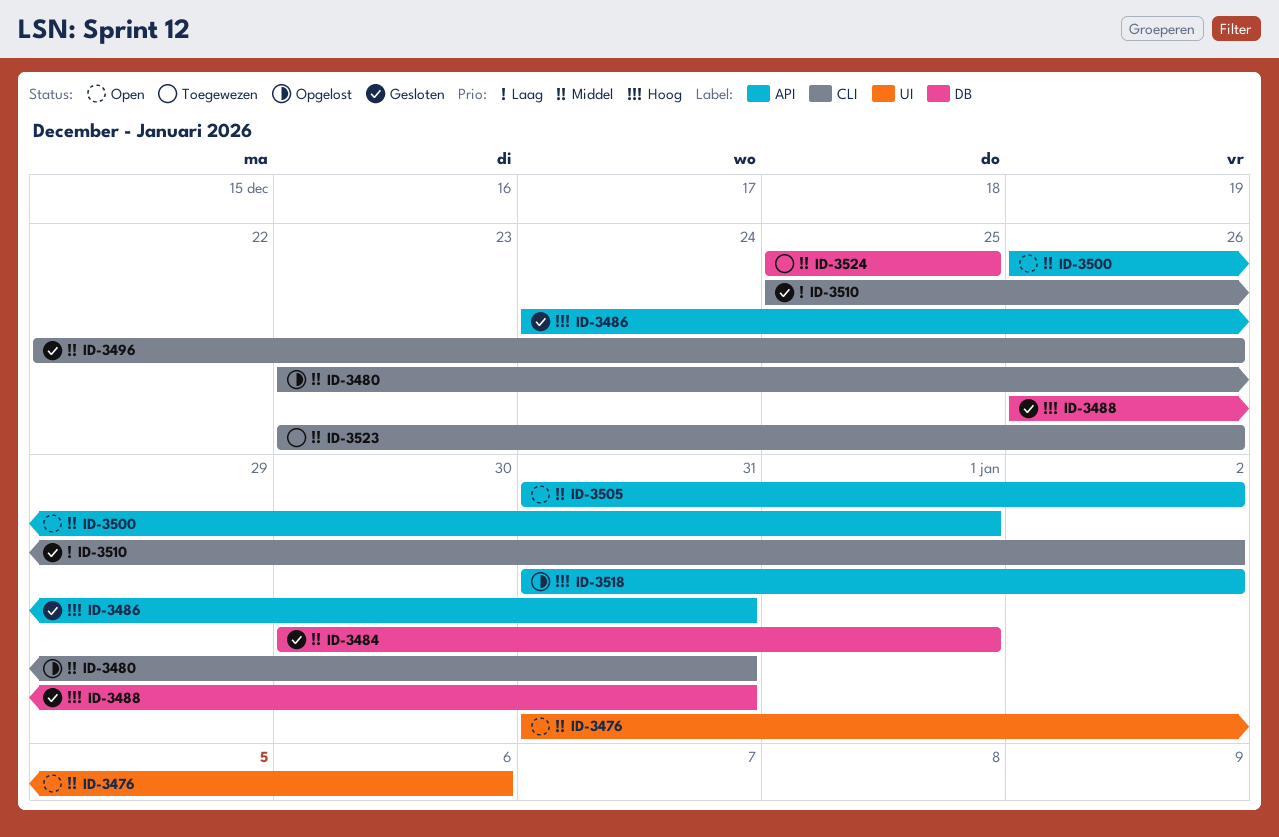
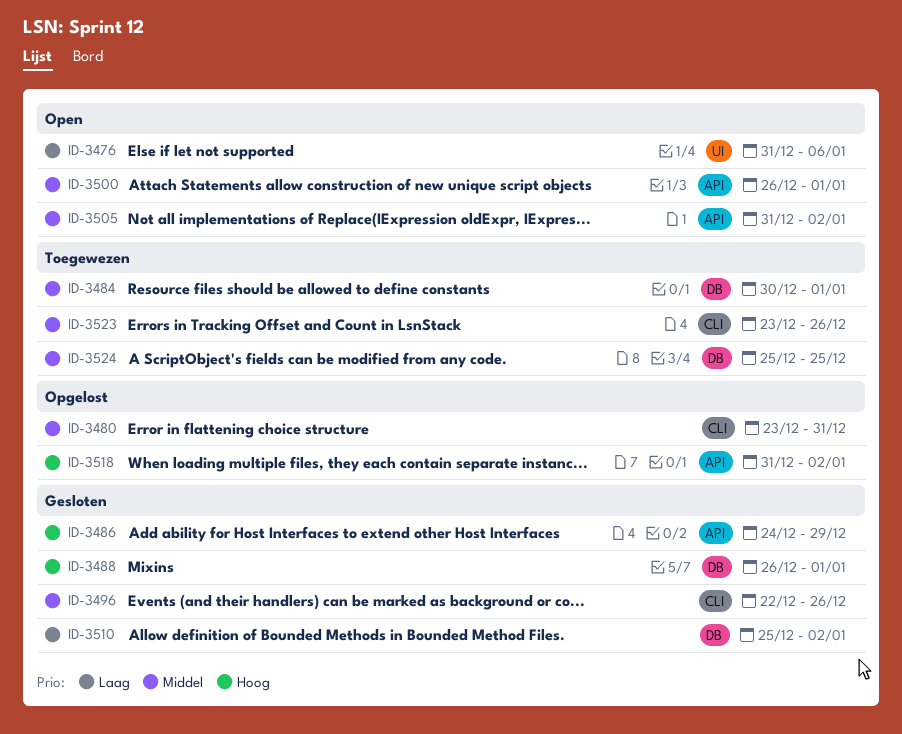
ID-3476, priority: Middel -> Laag
ID-3484, status: Gesloten -> Toegewezen
ID-3486, due: Dec 31 -> Dec 29
ID-3488, due: Dec 31 -> Jan 1
ID-3510, label: CLI -> DB

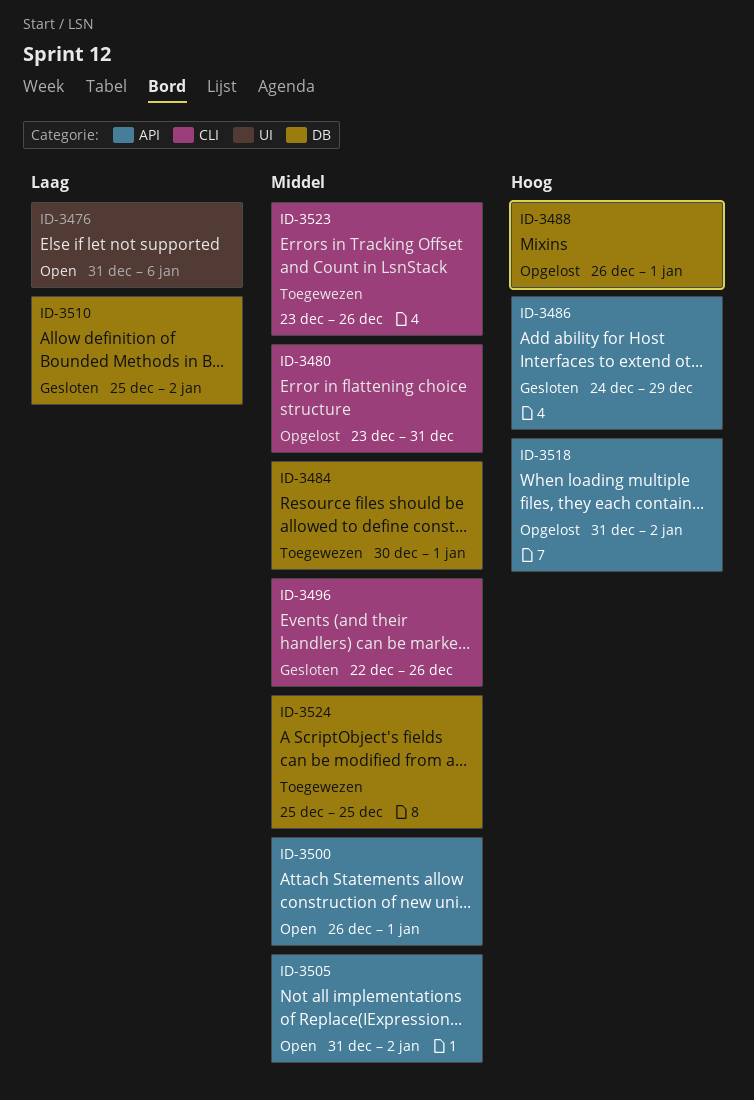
ID-3488, status: Gesloten -> Opgelost

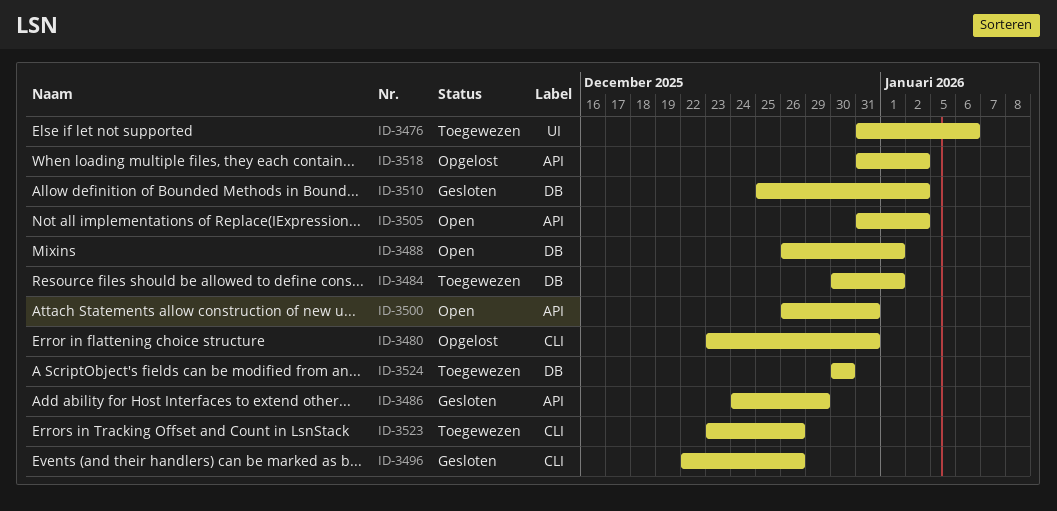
ID-3476, status: Open -> Toegewezen
ID-3488, status: Opgelost -> Open
ID-3500, due: Jan 1 -> Dec 31
ID-3524, start: Dec 25 -> Dec 30
ID-3524, due: Dec 25 -> Dec 30

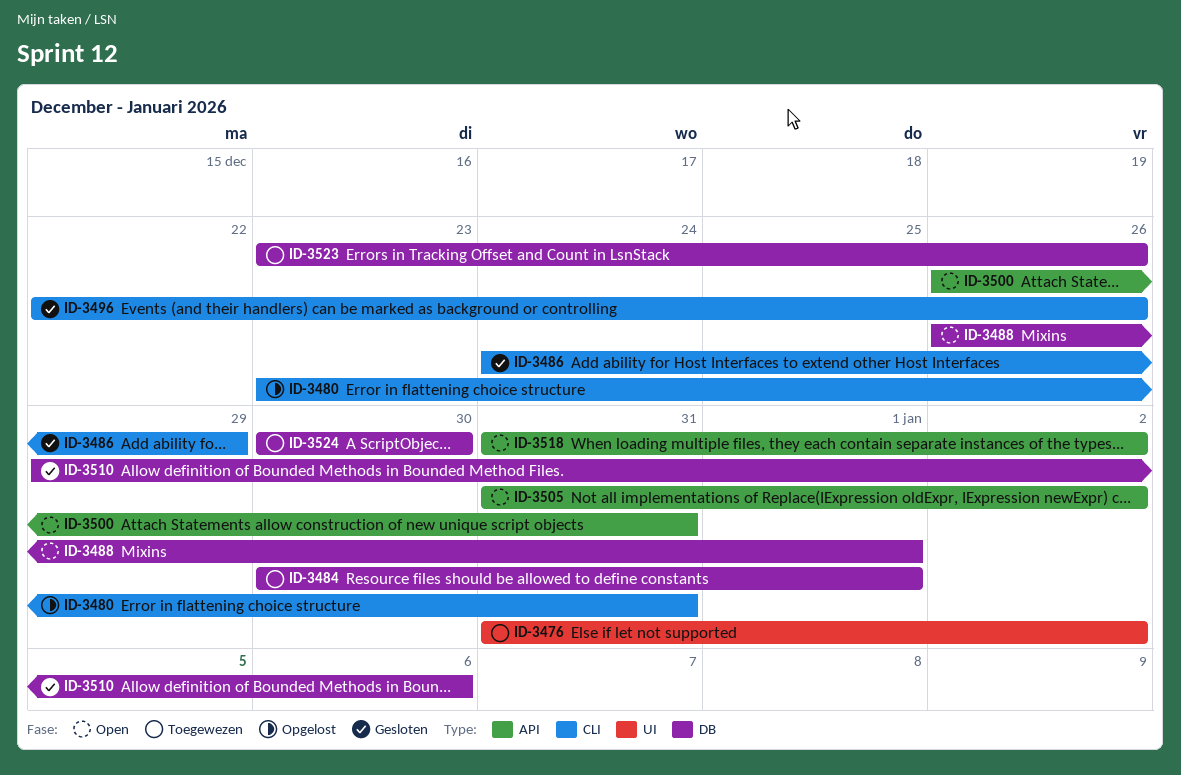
ID-3476, due: Jan 6 -> Jan 2
ID-3486, label: API -> CLI
ID-3510, start: Dec 25 -> Dec 29
ID-3510, due: Jan 2 -> Jan 6
ID-3518, status: Opgelost -> Open
ID-3523, label: CLI -> DB

